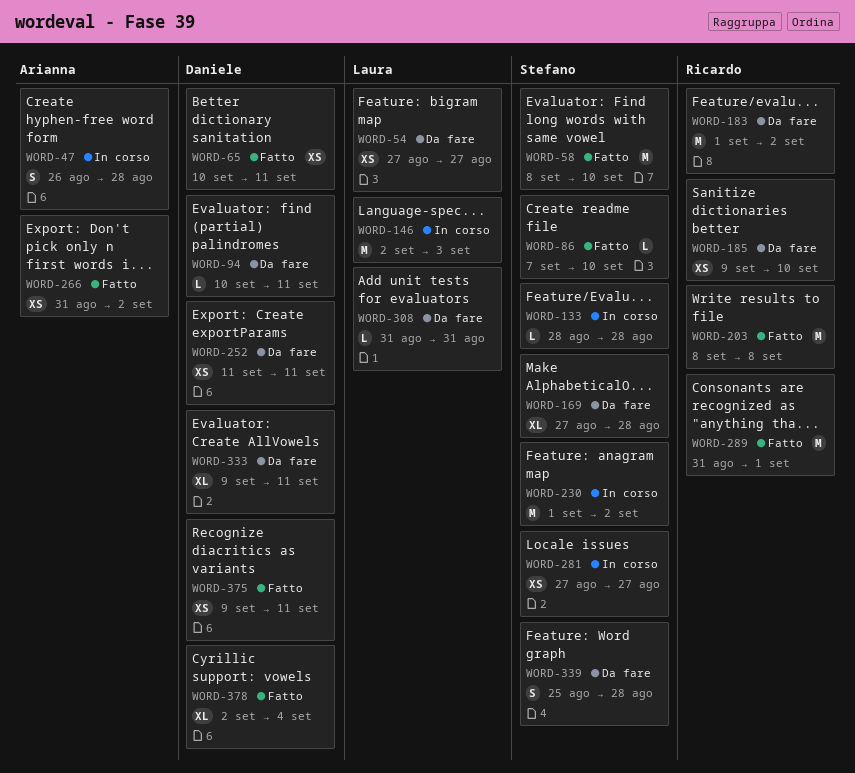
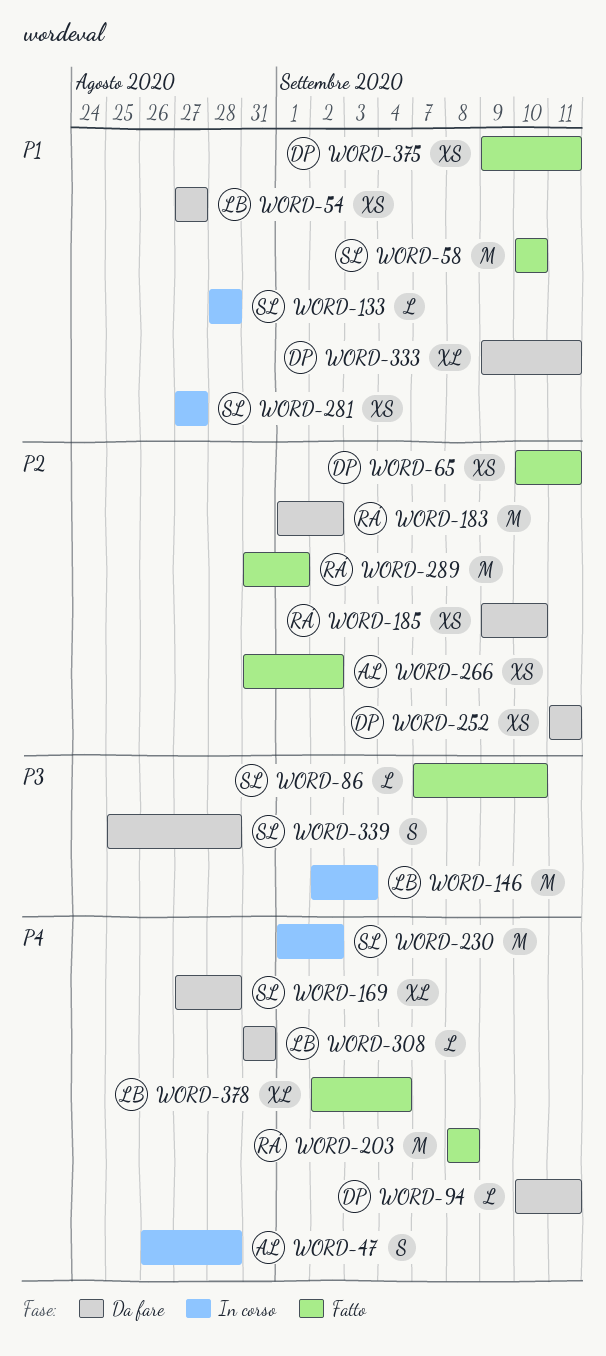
WORD-58, start: Sep 8 -> Sep 10
WORD-378, owner: Daniele -> Laura

